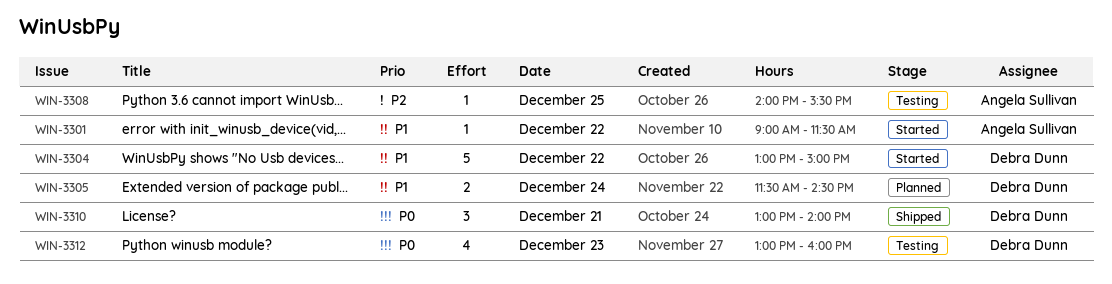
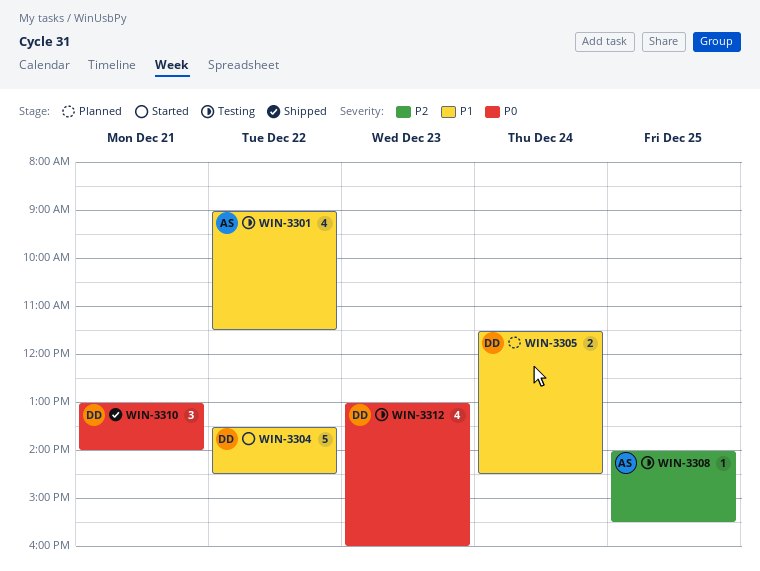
WIN-3301, status: Started -> Testing
WIN-3301, estimate: 1 -> 4
WIN-3304, begins: 13:00 -> 13:30
WIN-3304, ends: 15:00 -> 14:30

